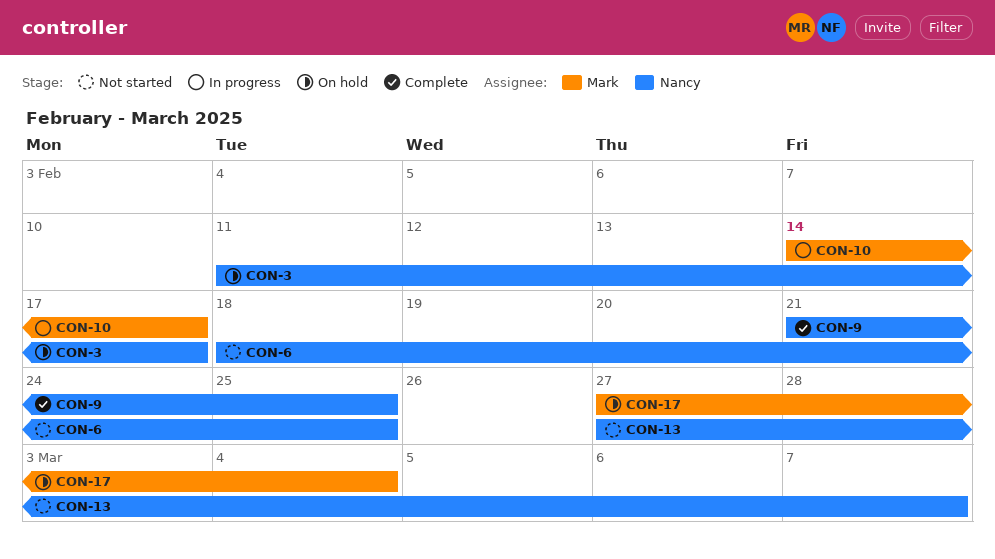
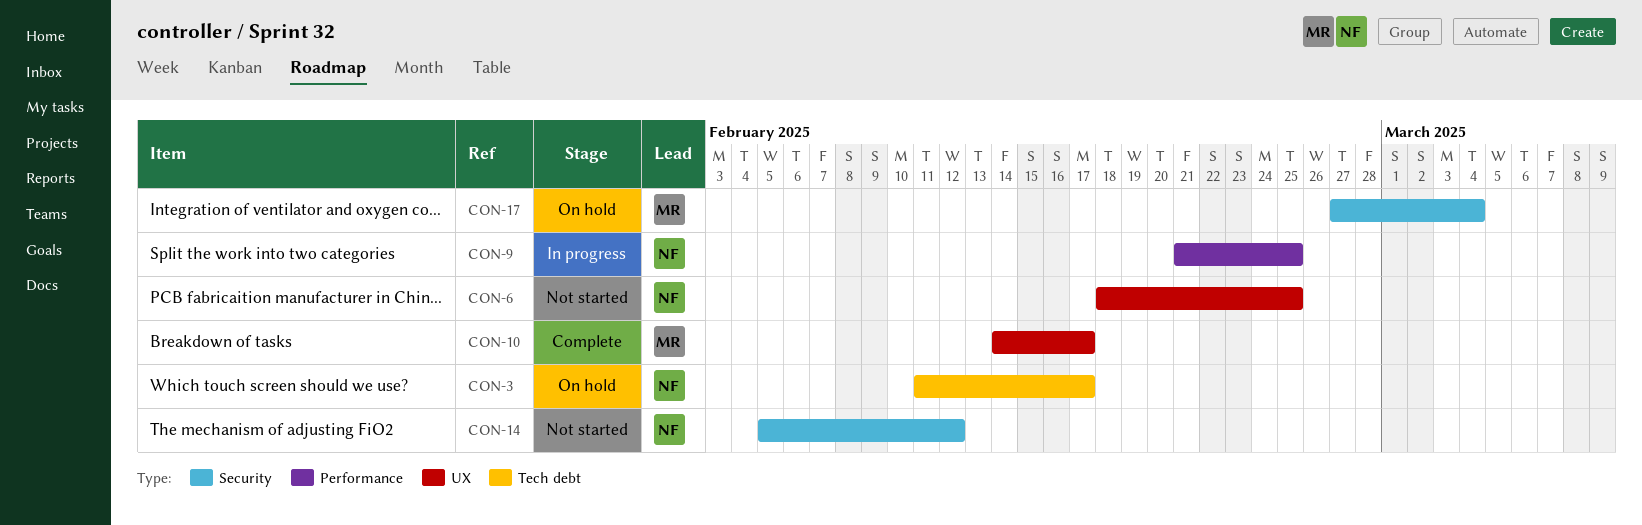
CON-9, status: Complete -> In progress
CON-10, status: In progress -> Complete
CON-13: present -> none
CON-14: none -> present

